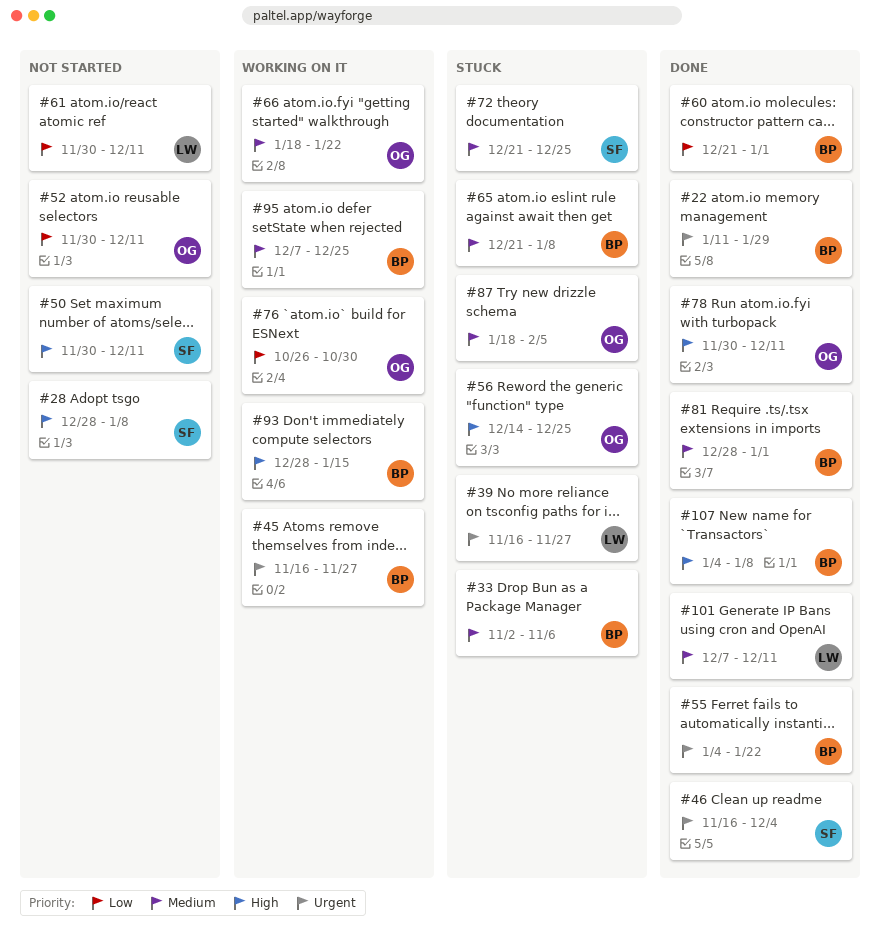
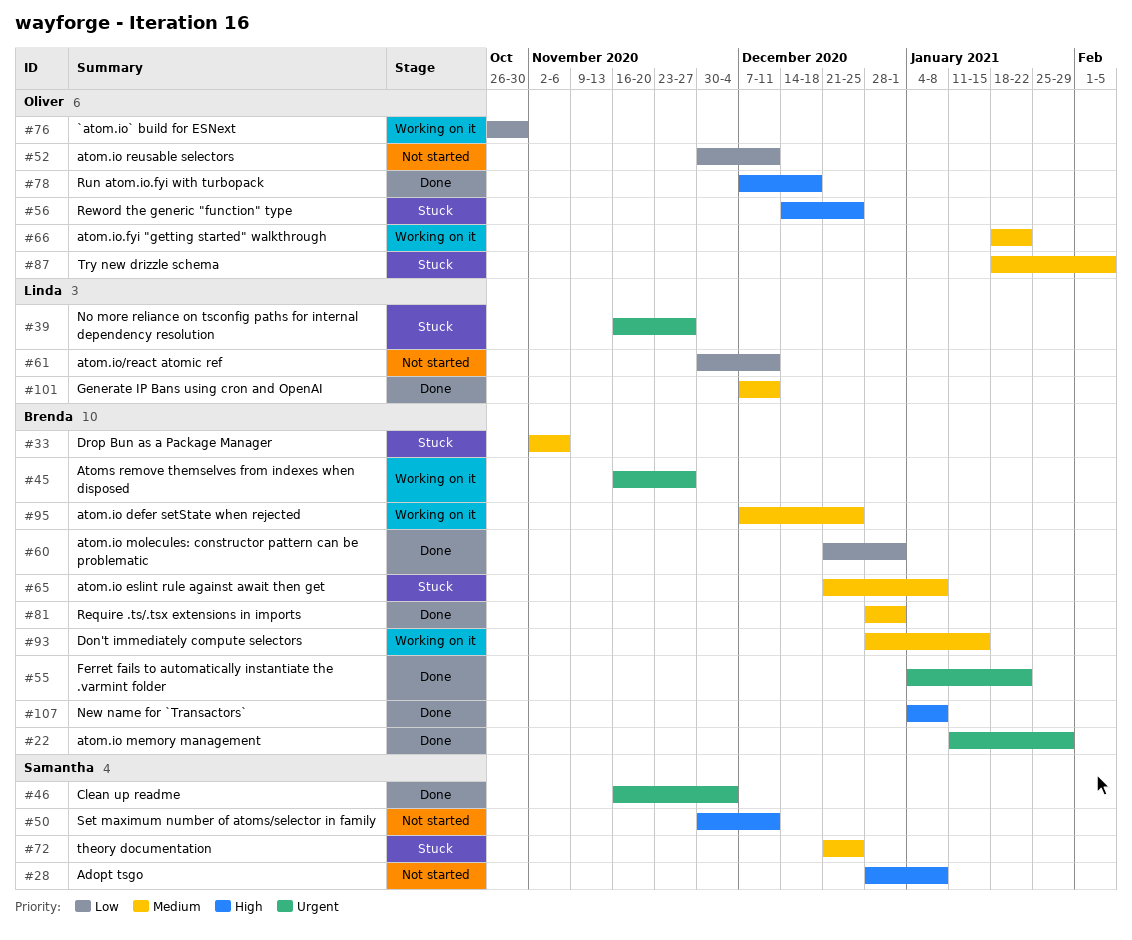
#78, start: Nov 30 -> Dec 7
#78, due: Dec 11 -> Dec 18
#93, priority: High -> Medium

